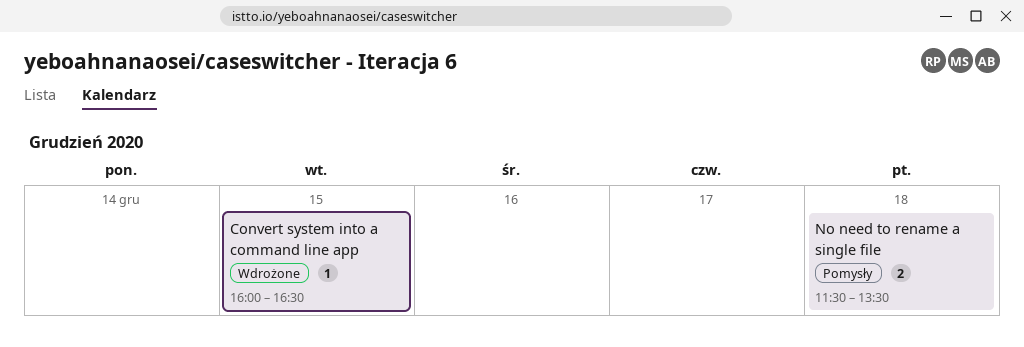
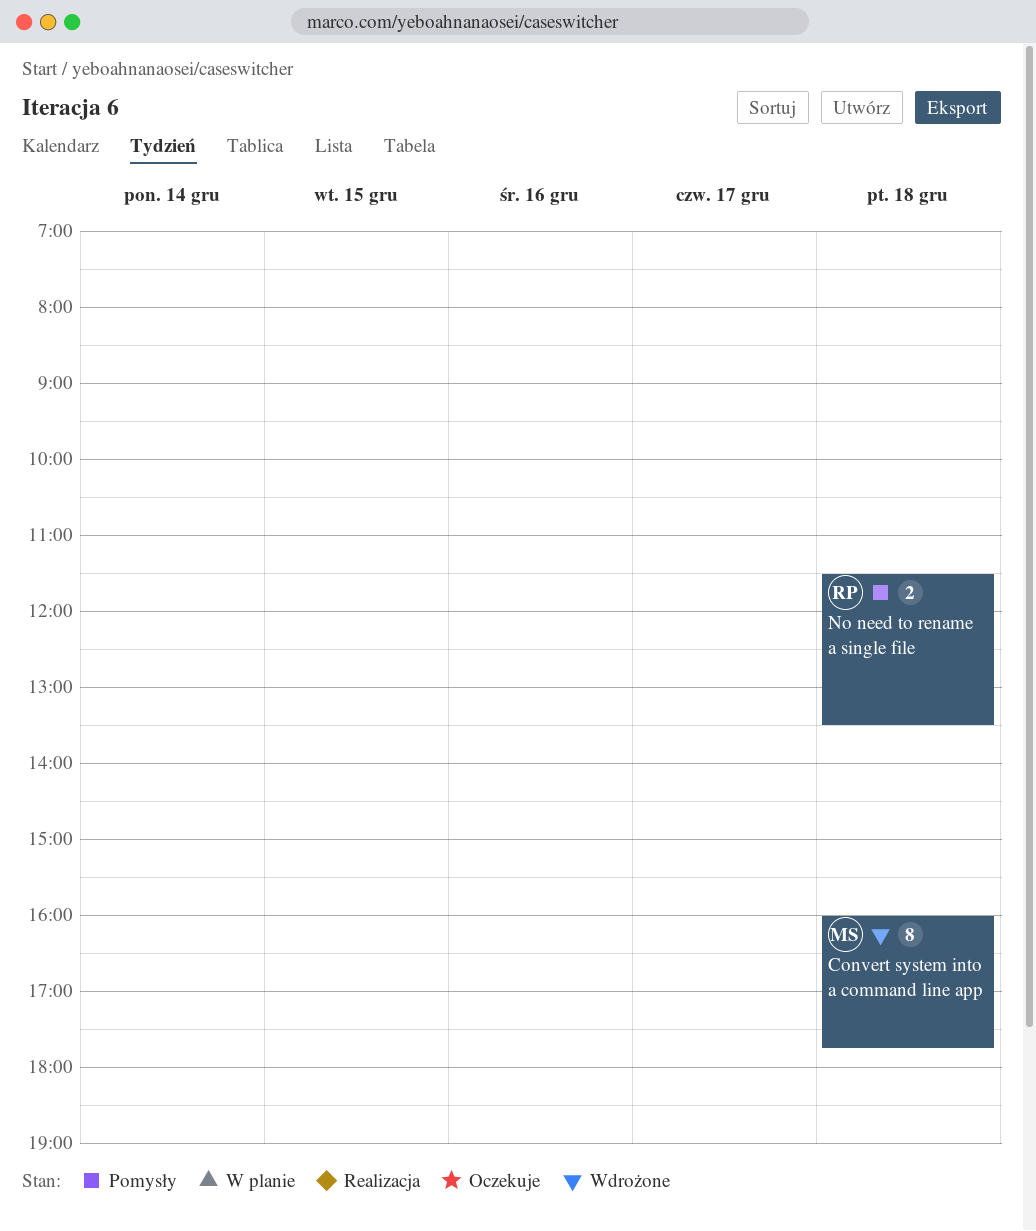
Convert system into a command line app, estimate: 1 -> 8
Convert system into a command line app, day: Dec 15 -> Dec 18
Convert system into a command line app, ends: 16:30 -> 17:45

